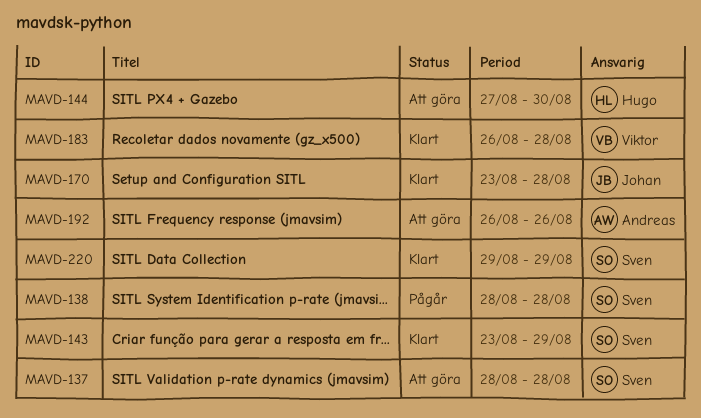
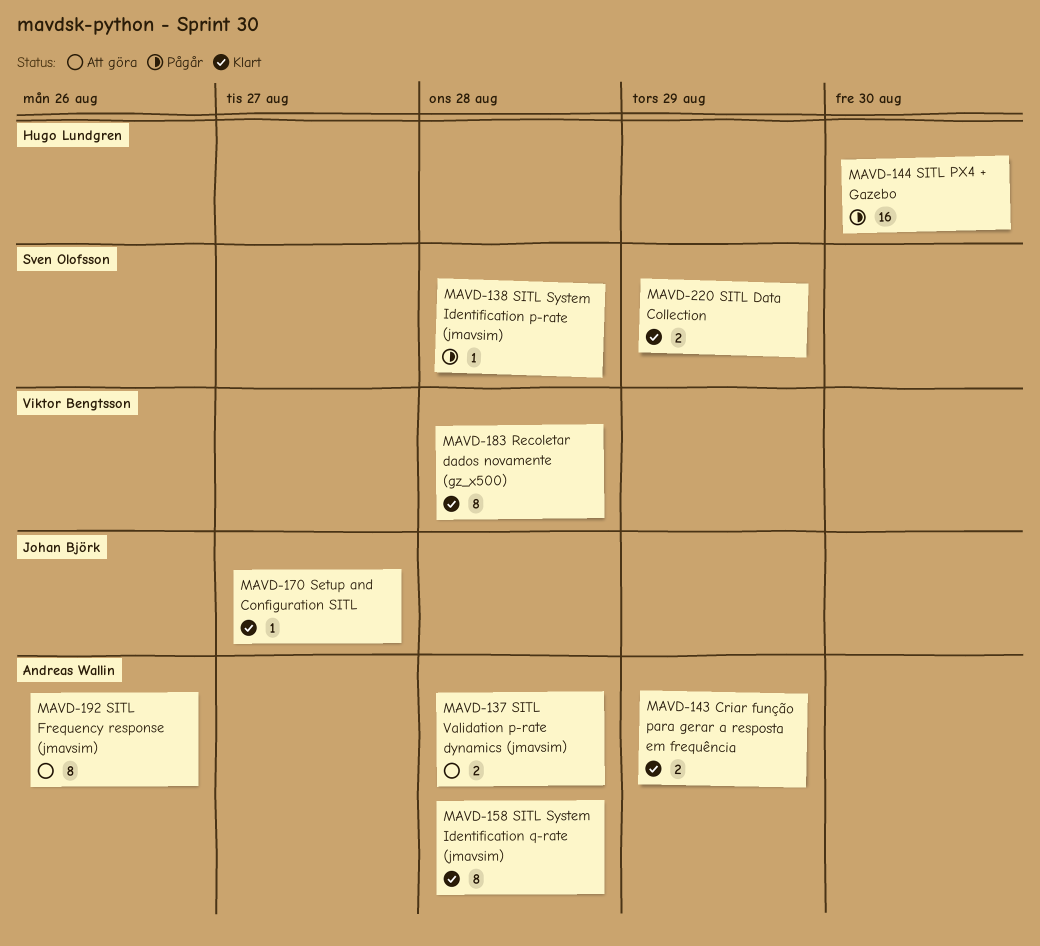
MAVD-137, owner: Sven Olofsson -> Andreas Wallin
MAVD-143, owner: Sven Olofsson -> Andreas Wallin
MAVD-144, status: Att göra -> Pågår
MAVD-158: none -> present
MAVD-170, due: Aug 28 -> Aug 27

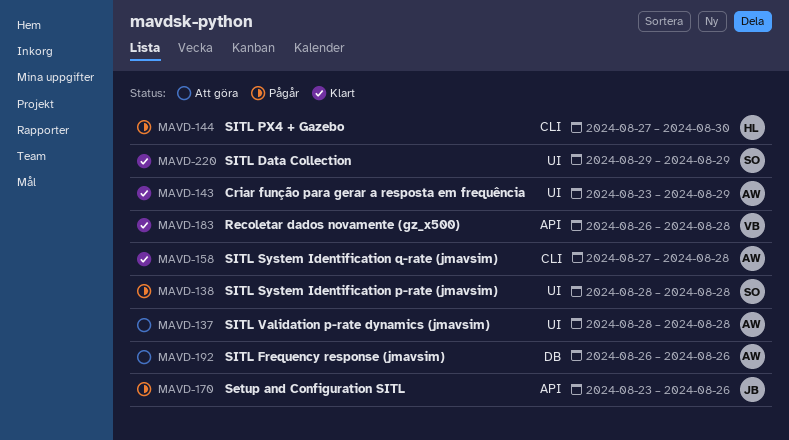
MAVD-170, status: Klart -> Pågår
MAVD-170, due: Aug 27 -> Aug 26

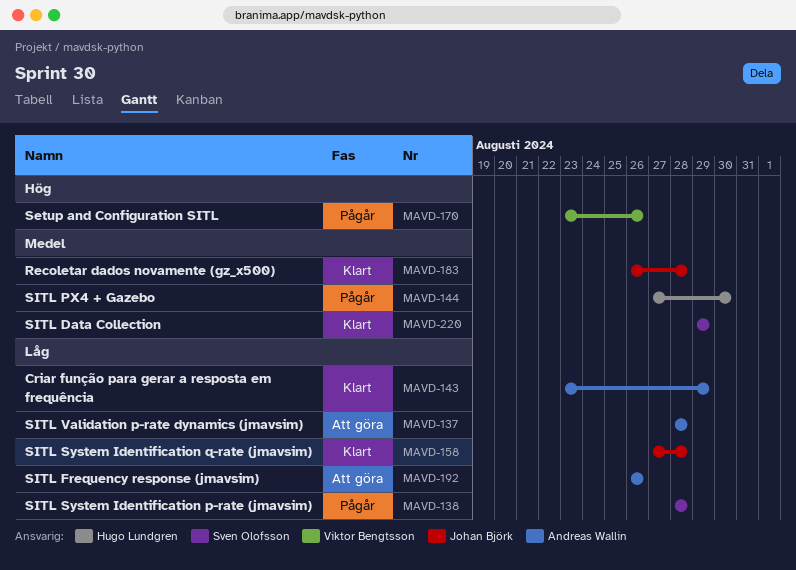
MAVD-158, owner: Andreas Wallin -> Johan Björk
MAVD-170, owner: Johan Björk -> Viktor Bengtsson
MAVD-183, owner: Viktor Bengtsson -> Johan Björk

